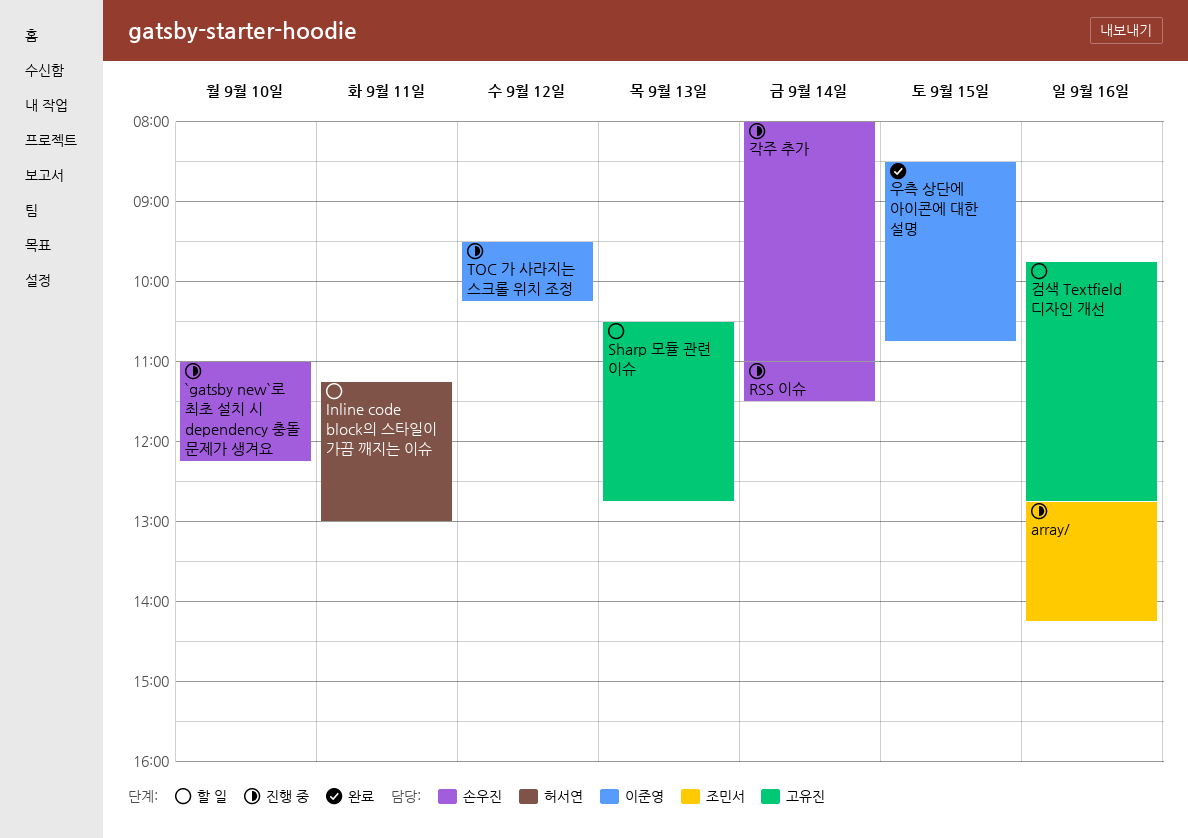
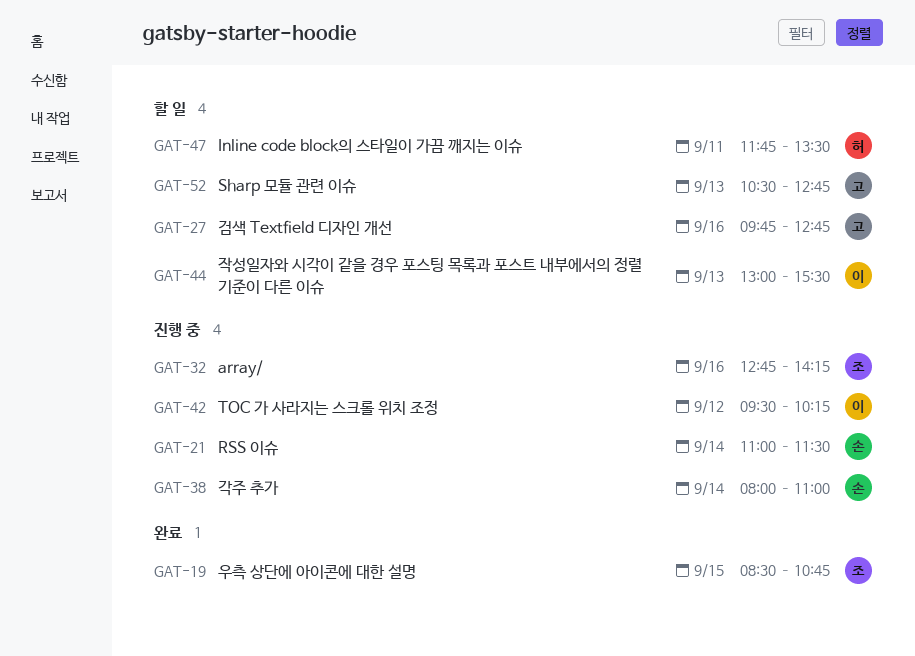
`gatsby new`로 최초 설치 시 dependency 충돌 문제가 생겨요: present -> none
Inline code block의 스타일이 가끔 깨지는 이슈, begins: 11:15 -> 11:45
Inline code block의 스타일이 가끔 깨지는 이슈, ends: 13:00 -> 13:30
우측 상단에 아이콘에 대한 설명, owner: 이준영 -> 조민서
작성일자와 시각이 같을 경우 포스팅 목록과 포스트 내부에서의 정렬 기준이 다른 이슈: none -> present

